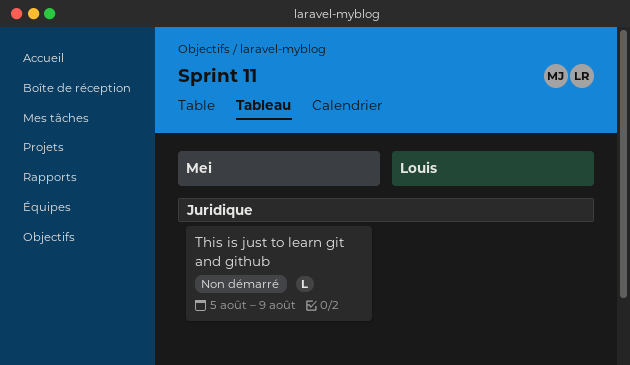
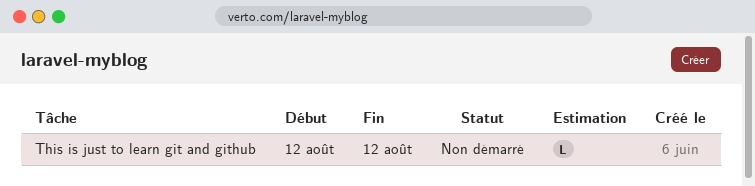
This is just to learn git and github, start: Aug 5 -> Aug 12
This is just to learn git and github, due: Aug 9 -> Aug 12

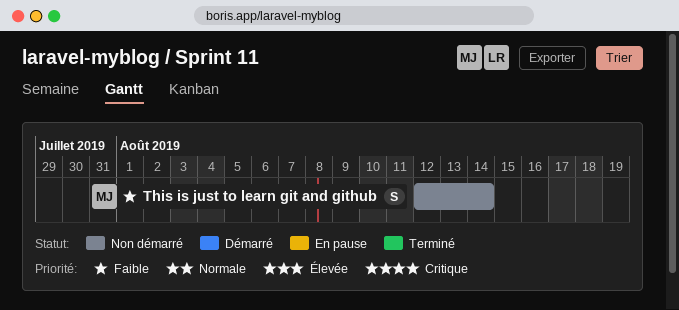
This is just to learn git and github, estimate: L -> S
This is just to learn git and github, due: Aug 12 -> Aug 14

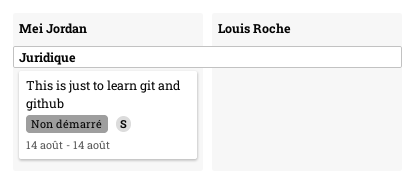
This is just to learn git and github, start: Aug 12 -> Aug 14

